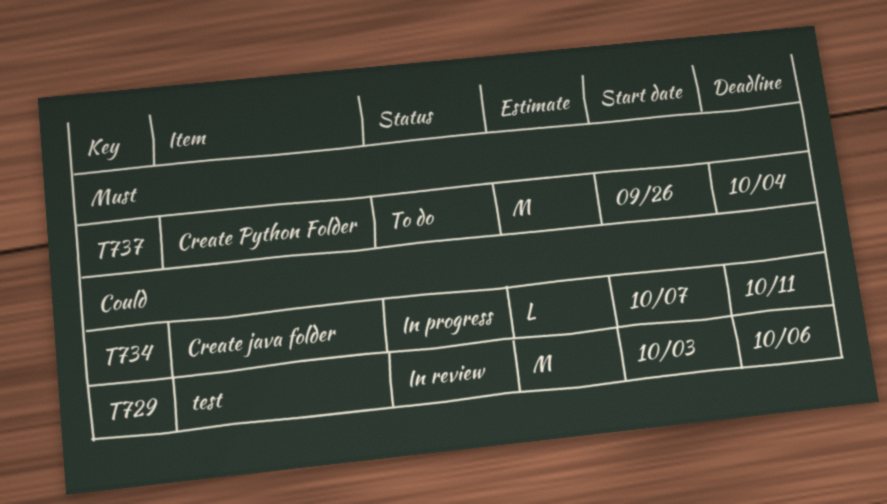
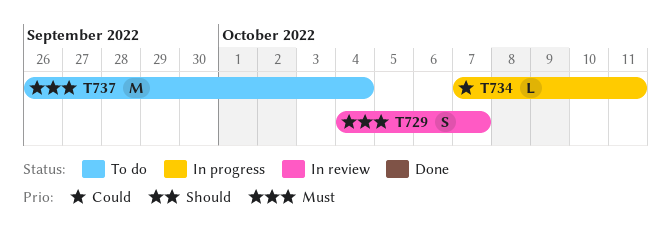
T729, priority: Could -> Must
T729, estimate: M -> S
T729, start: Oct 3 -> Oct 4
T729, due: Oct 6 -> Oct 7

